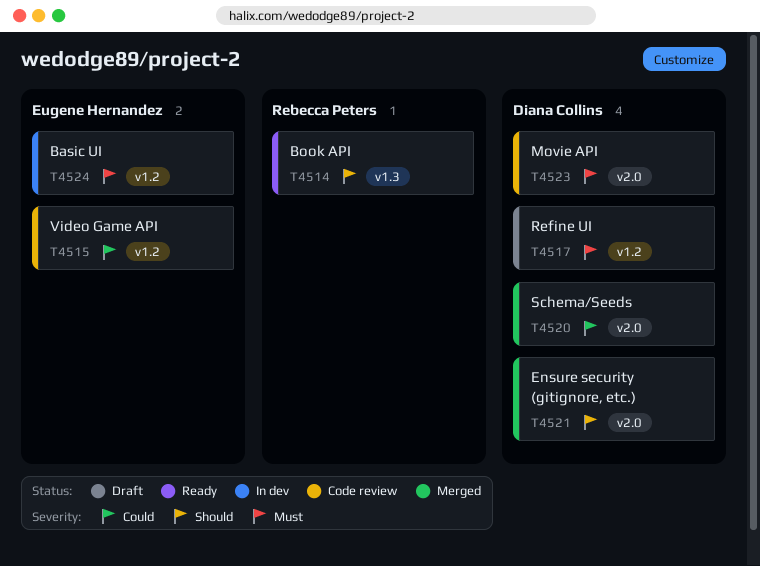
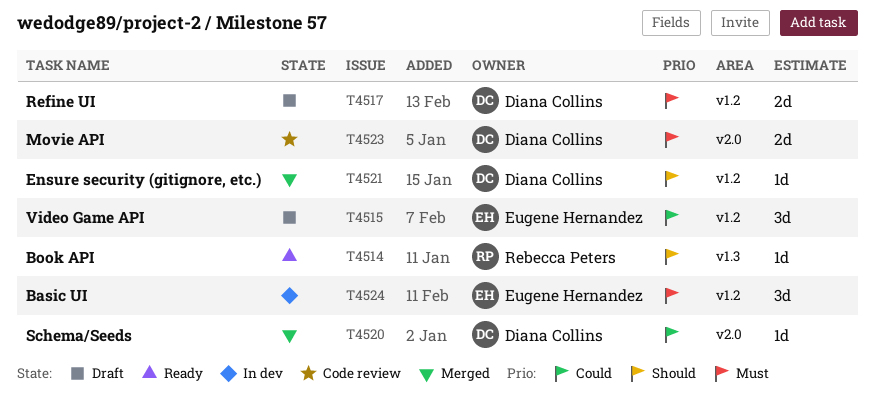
T4515, status: Code review -> Draft
T4521, label: v2.0 -> v1.2

